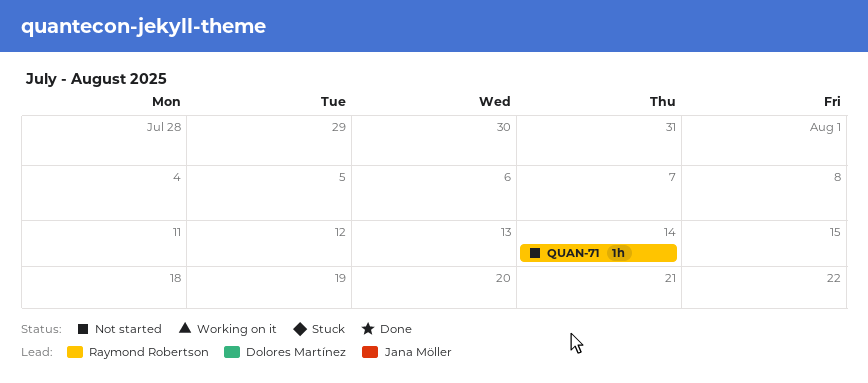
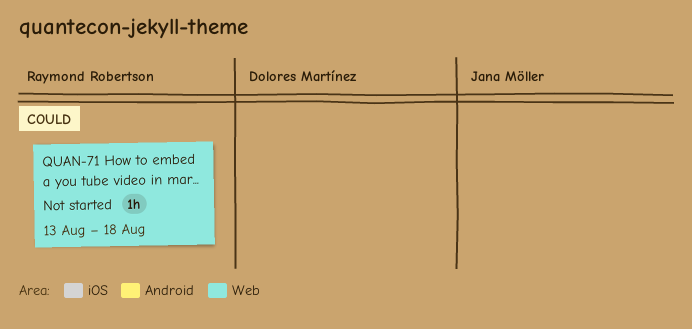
QUAN-71, start: Aug 14 -> Aug 13
QUAN-71, due: Aug 14 -> Aug 18

